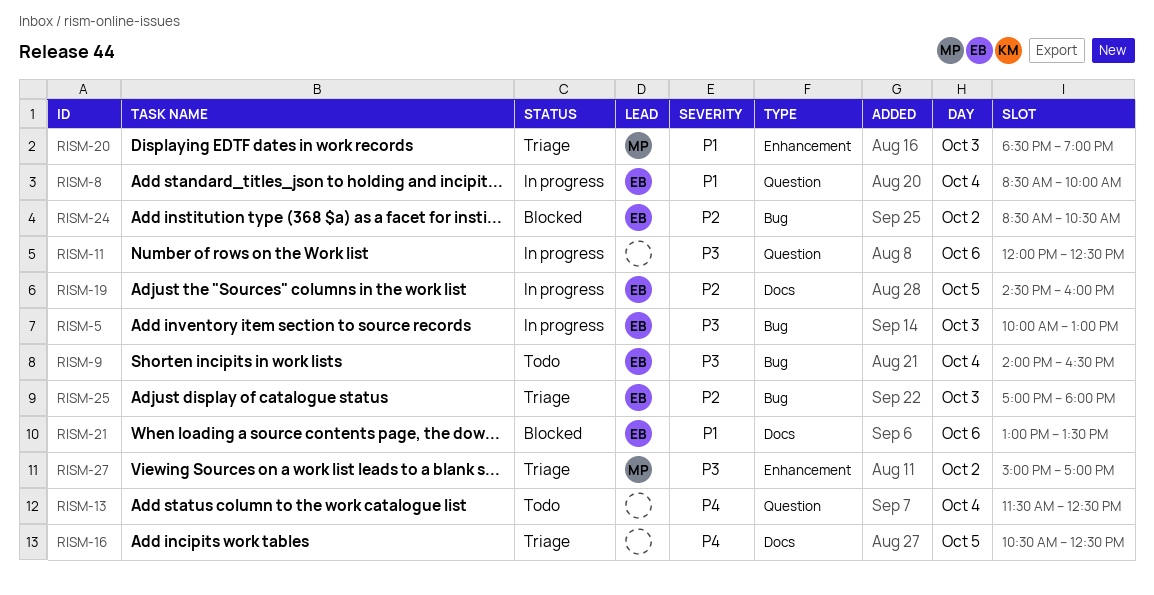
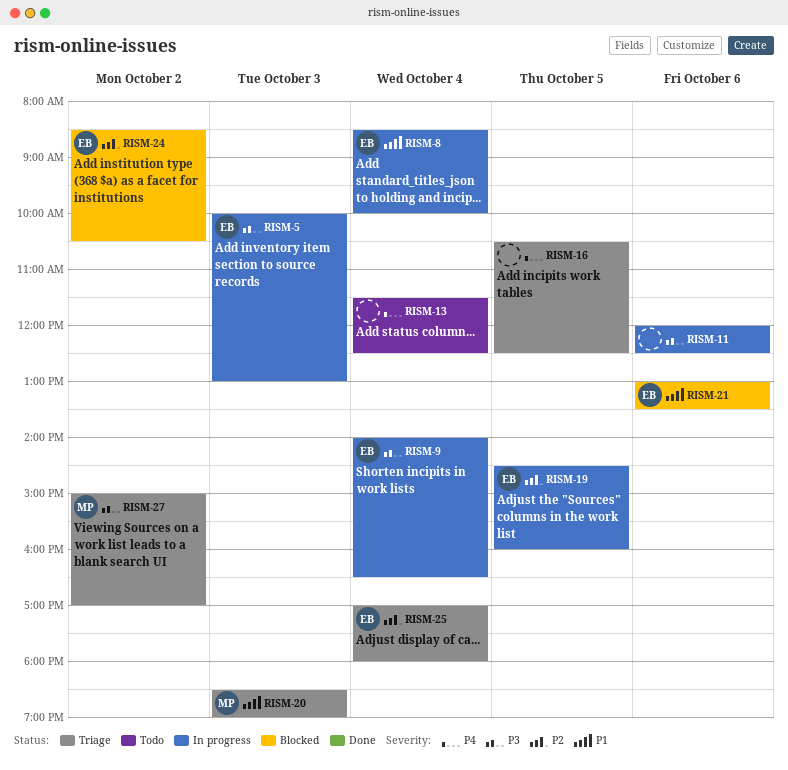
RISM-9, status: Todo -> In progress
RISM-25, day: Oct 3 -> Oct 4

